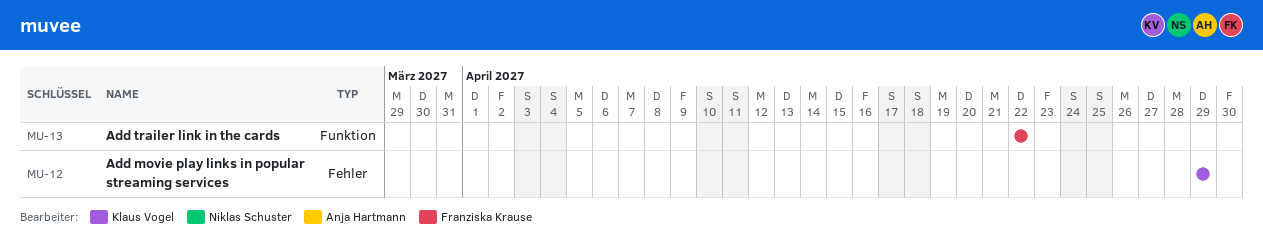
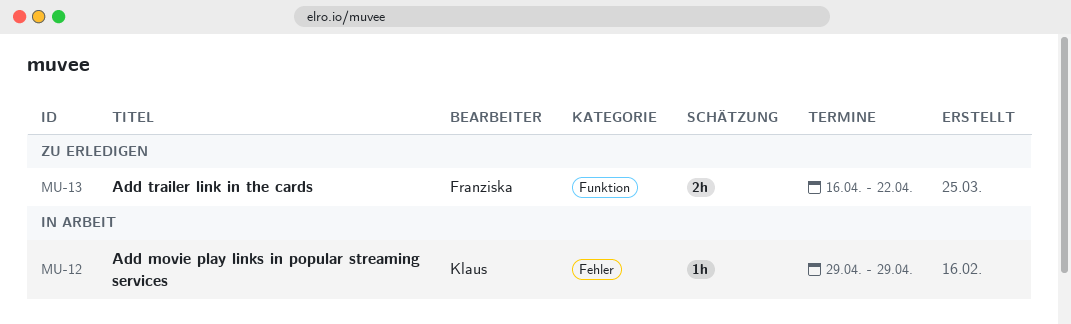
MU-13, start: Apr 22 -> Apr 16

